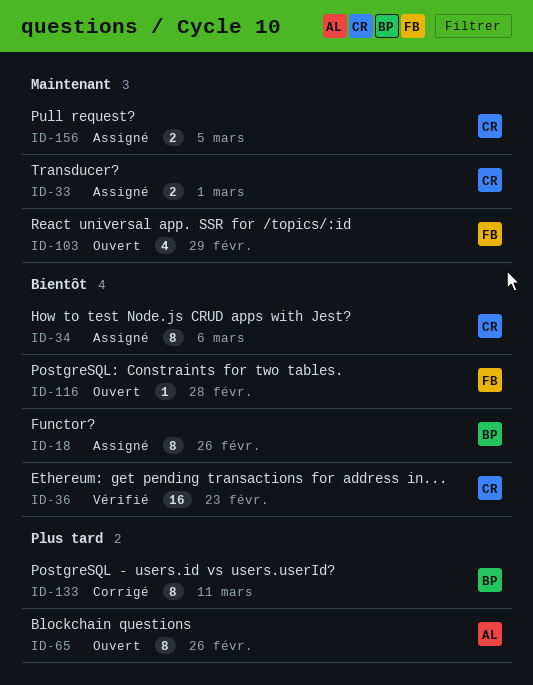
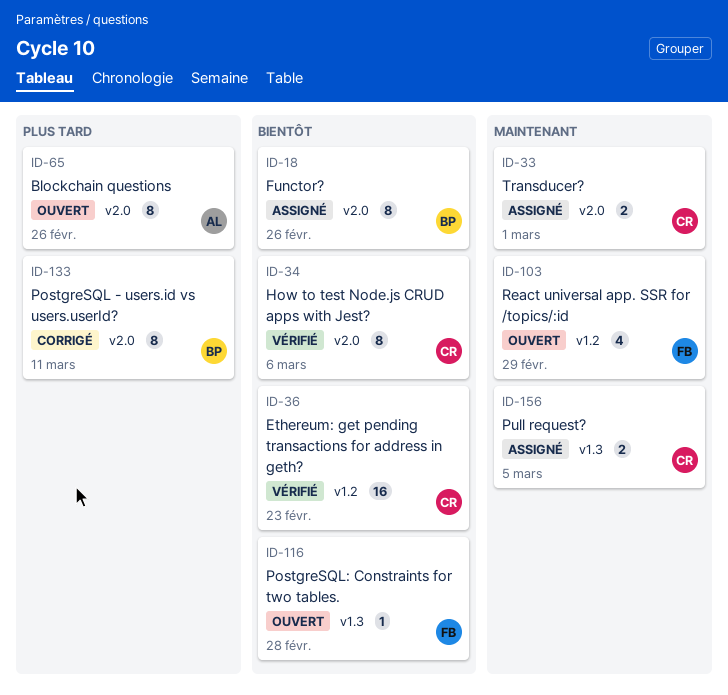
ID-34, status: Assigné -> Vérifié

